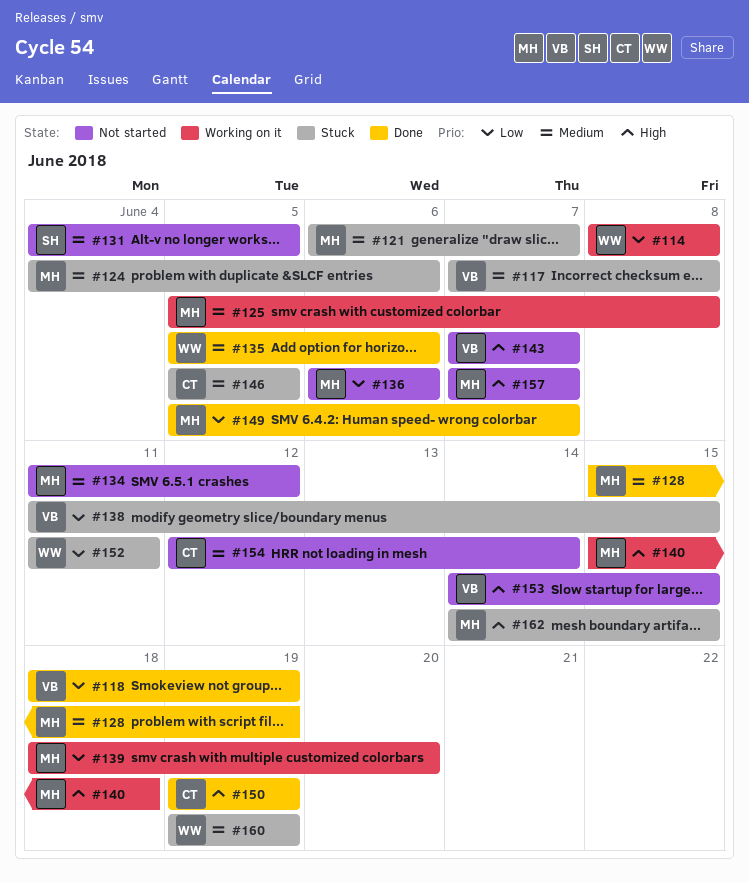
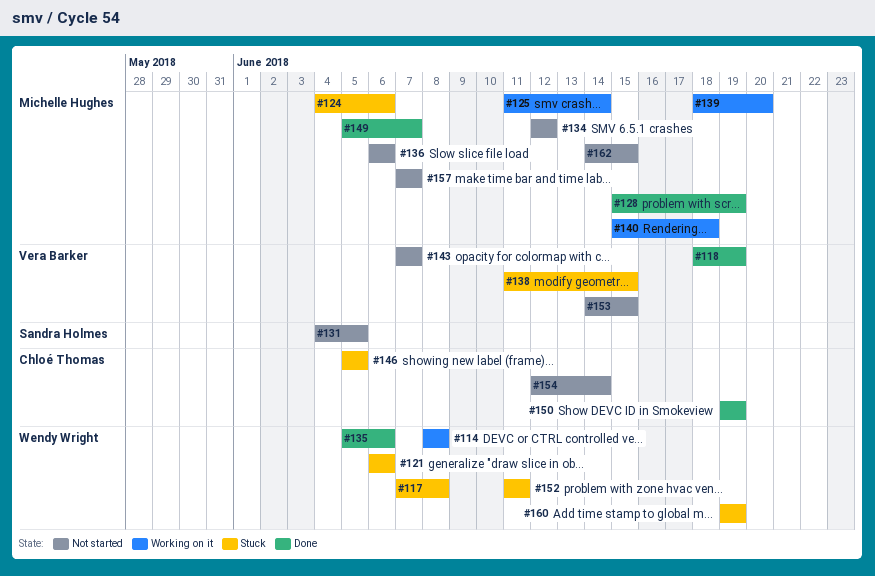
#117, owner: Vera Barker -> Wendy Wright
#121, owner: Michelle Hughes -> Wendy Wright
#121, due: Jun 7 -> Jun 6
#125, start: Jun 5 -> Jun 11
#125, due: Jun 8 -> Jun 14
#134, start: Jun 11 -> Jun 12
#162, status: Stuck -> Not started

